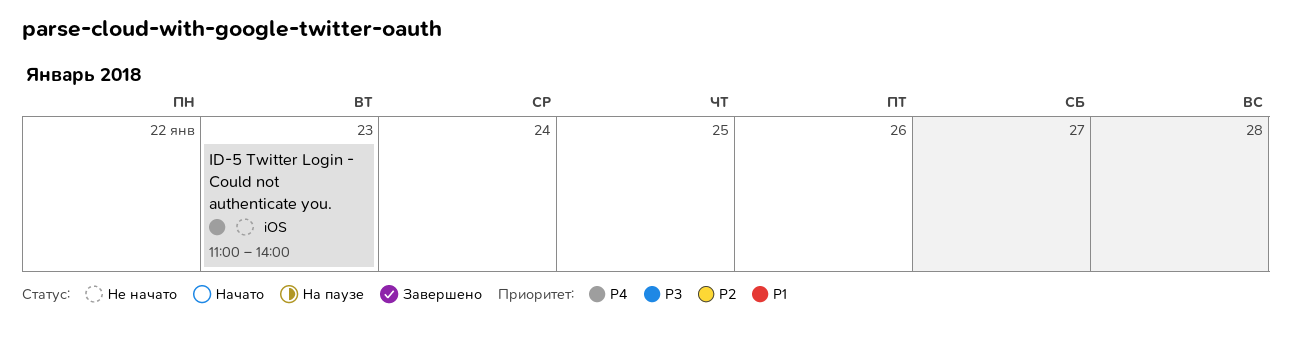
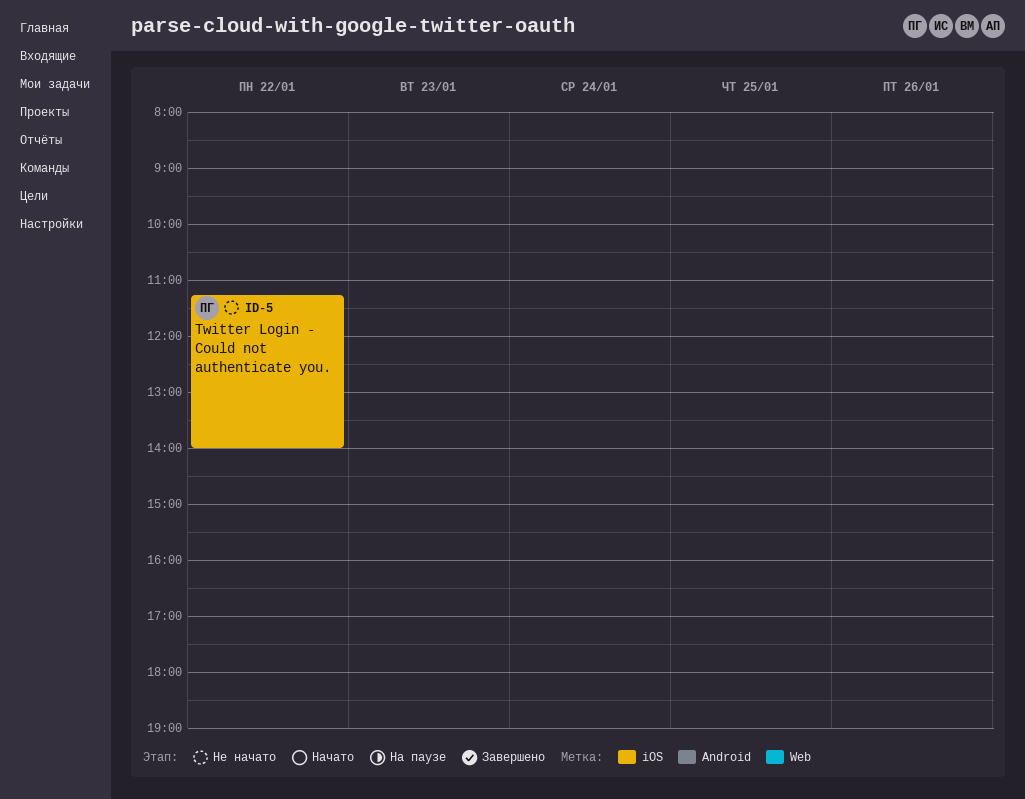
ID-5, day: Jan 23 -> Jan 22
ID-5, begins: 11:00 -> 11:15

